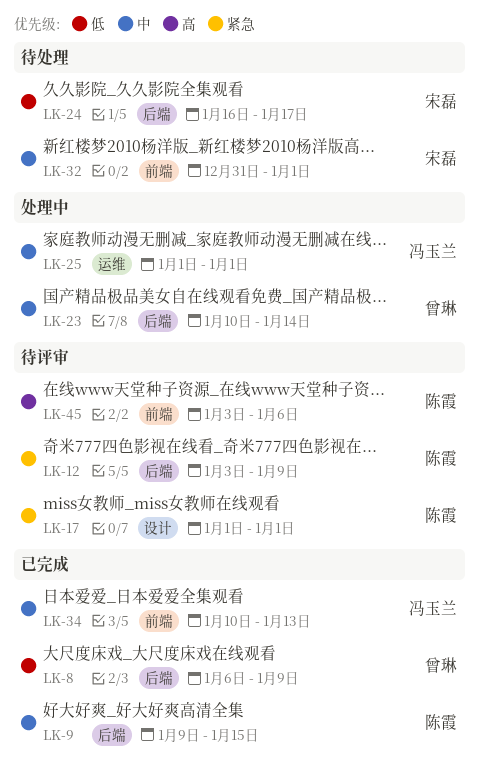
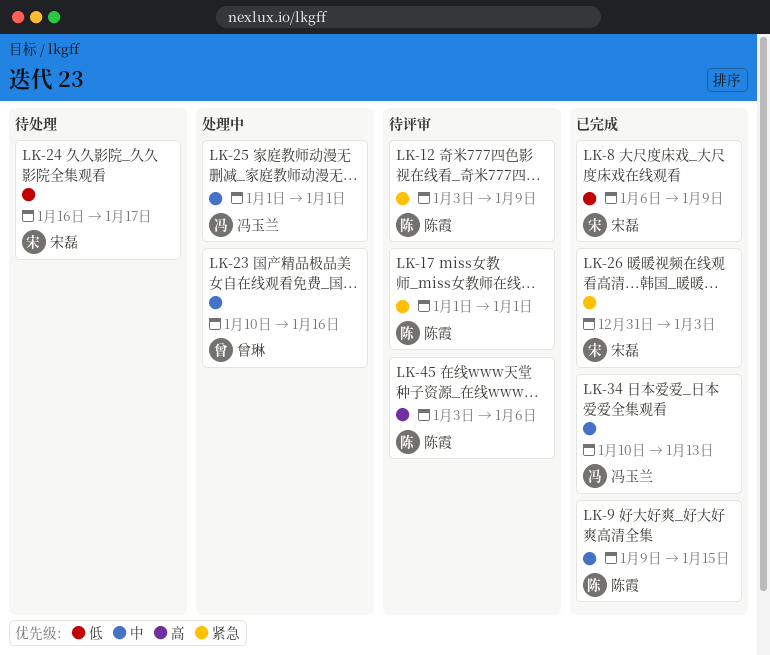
LK-8, owner: 曾琳 -> 宋磊
LK-23, due: Jan 14 -> Jan 16
LK-26: none -> present
LK-32: present -> none

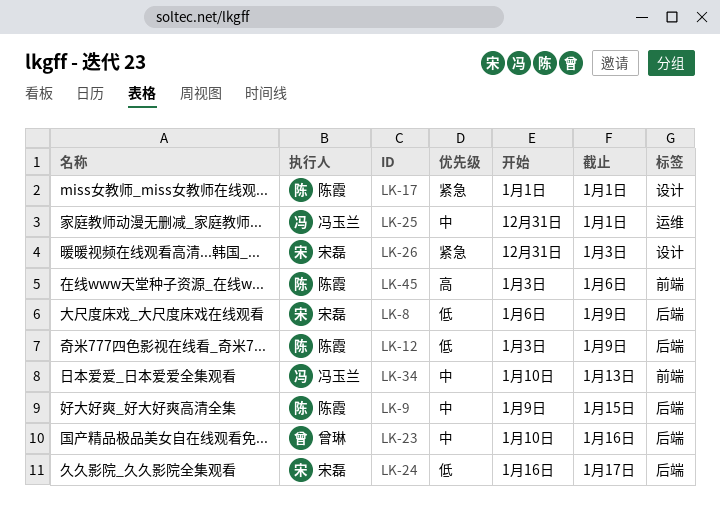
LK-12, priority: 紧急 -> 低
LK-25, start: Jan 1 -> Dec 31

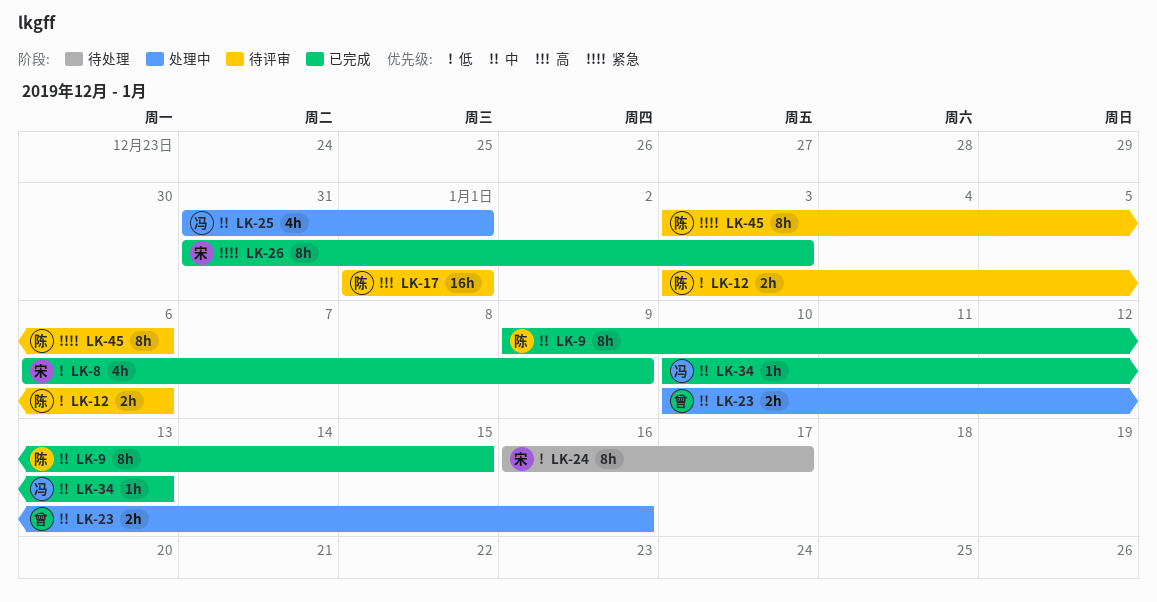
LK-12, due: Jan 9 -> Jan 6
LK-17, priority: 紧急 -> 高
LK-45, priority: 高 -> 紧急

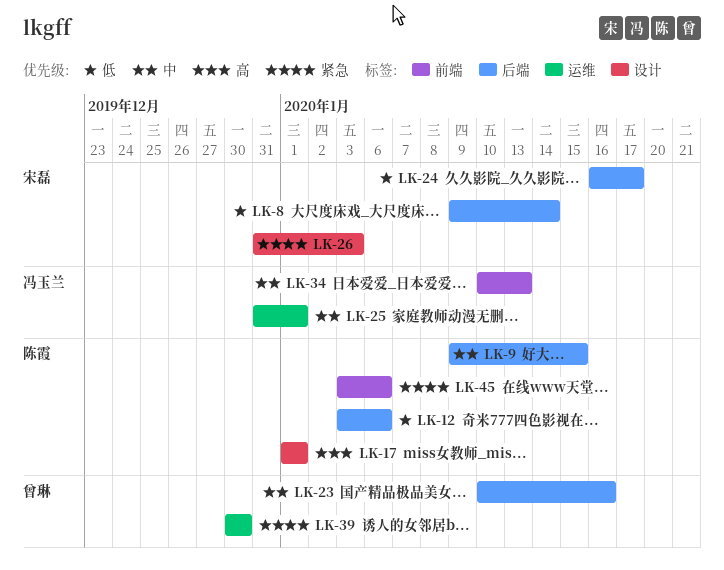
LK-8, start: Jan 6 -> Jan 9
LK-8, due: Jan 9 -> Jan 14
LK-39: none -> present

